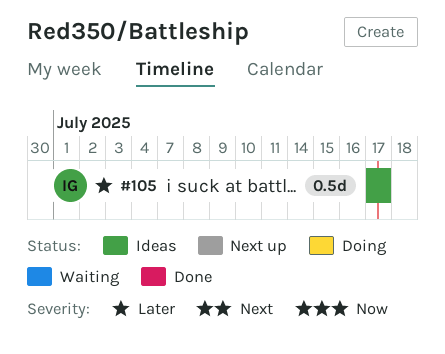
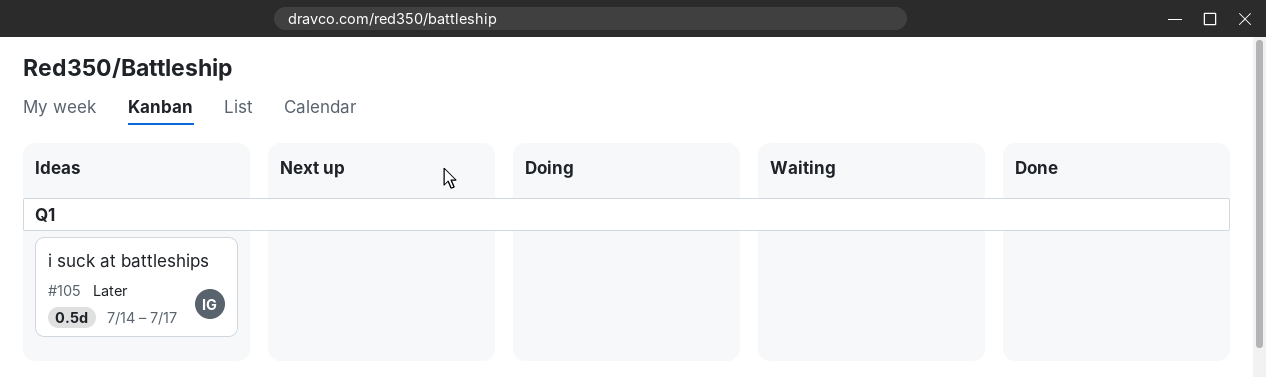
#105, start: Jul 17 -> Jul 14

